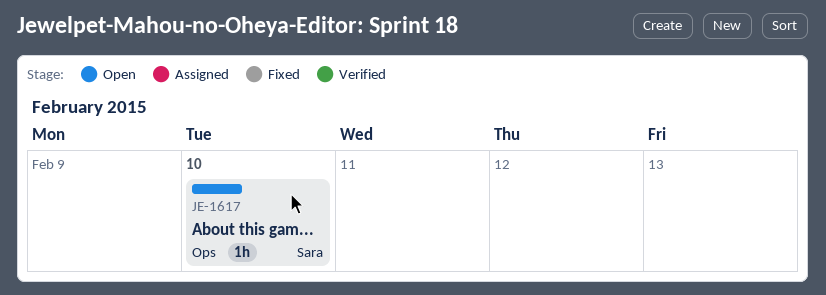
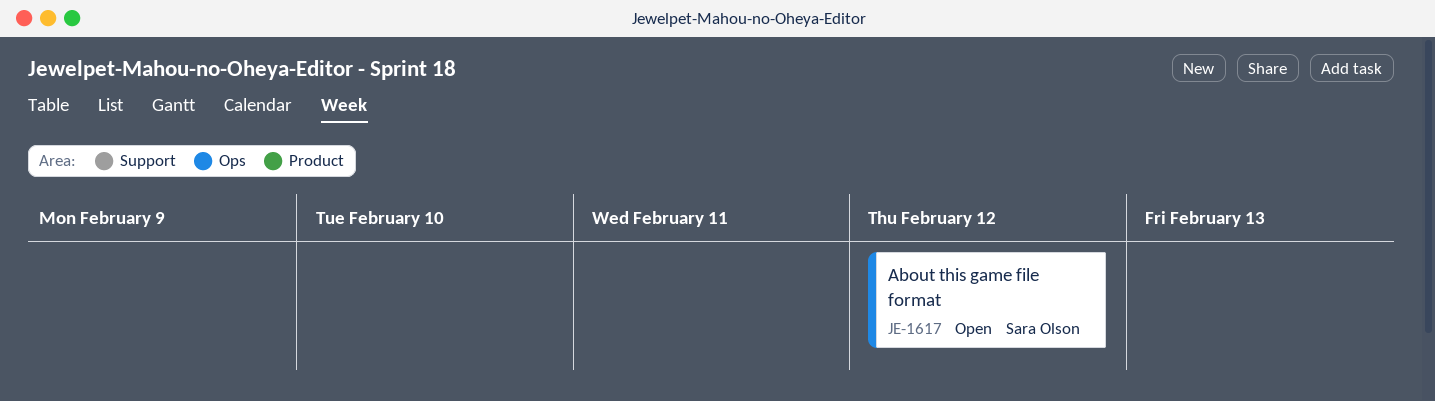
JE-1617, due: Feb 10 -> Feb 12

